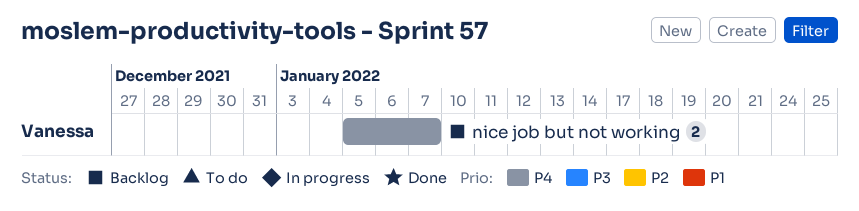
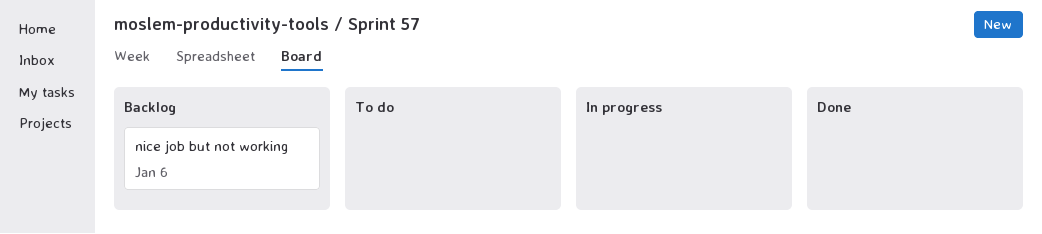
nice job but not working, due: Jan 7 -> Jan 6

